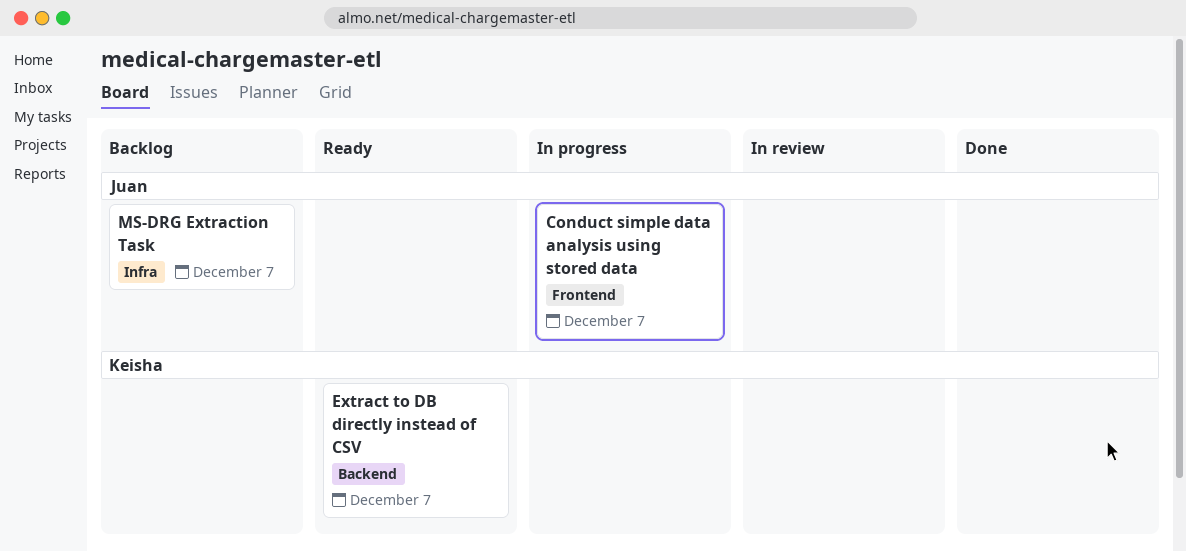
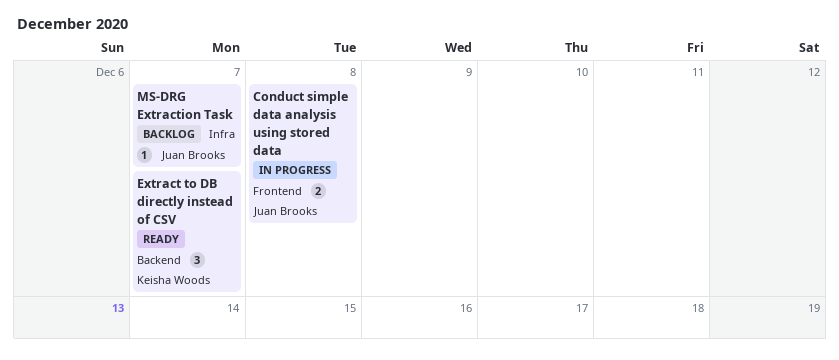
Conduct simple data analysis using stored data, due: Dec 7 -> Dec 8

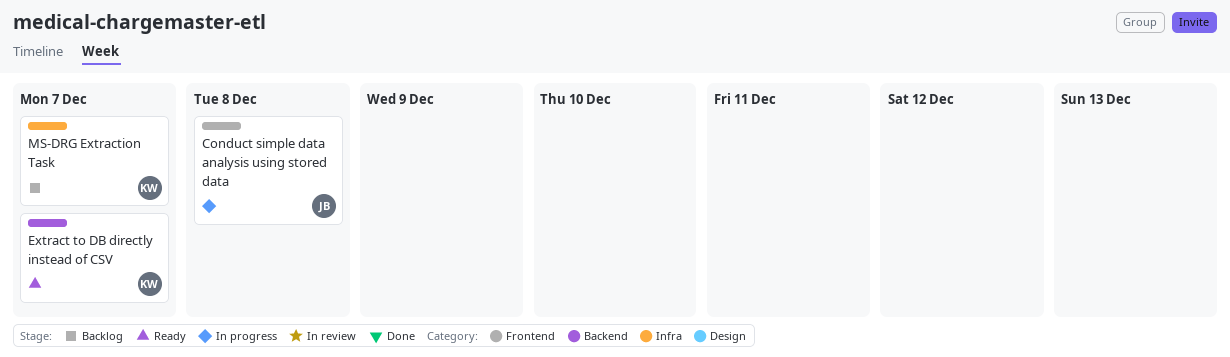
MS-DRG Extraction Task, owner: Juan Brooks -> Keisha Woods

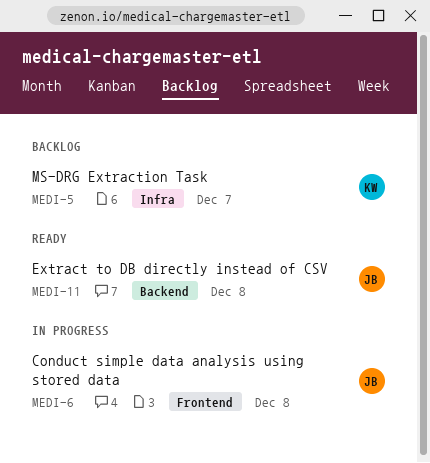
Extract to DB directly instead of CSV, owner: KW -> JB
Extract to DB directly instead of CSV, due: Dec 7 -> Dec 8

